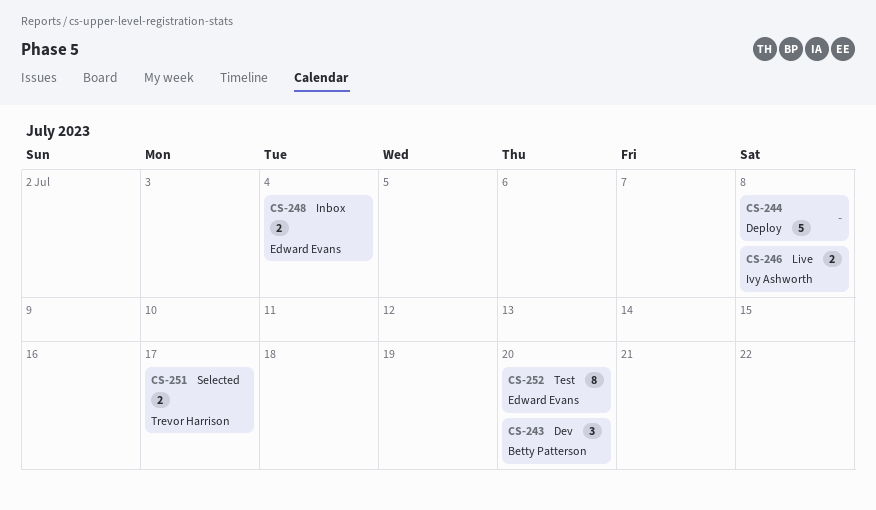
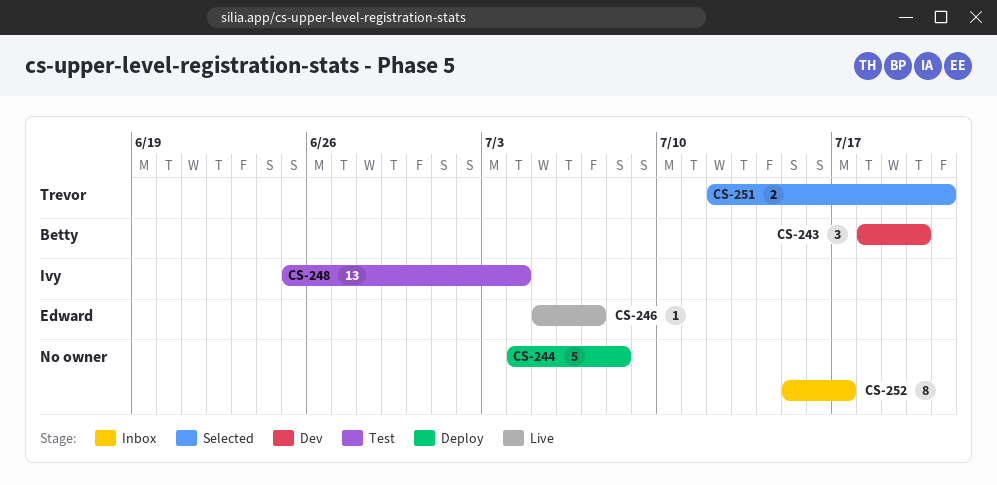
CS-246, owner: Ivy Ashworth -> Edward Evans
CS-246, estimate: 2 -> 1
CS-246, due: Jul 8 -> Jul 7
CS-248, status: Inbox -> Test
CS-248, owner: Edward Evans -> Ivy Ashworth
CS-248, estimate: 2 -> 13
CS-251, due: Jul 17 -> Jul 21
CS-252, status: Test -> Inbox
CS-252, owner: Edward Evans -> none
CS-252, due: Jul 20 -> Jul 17

